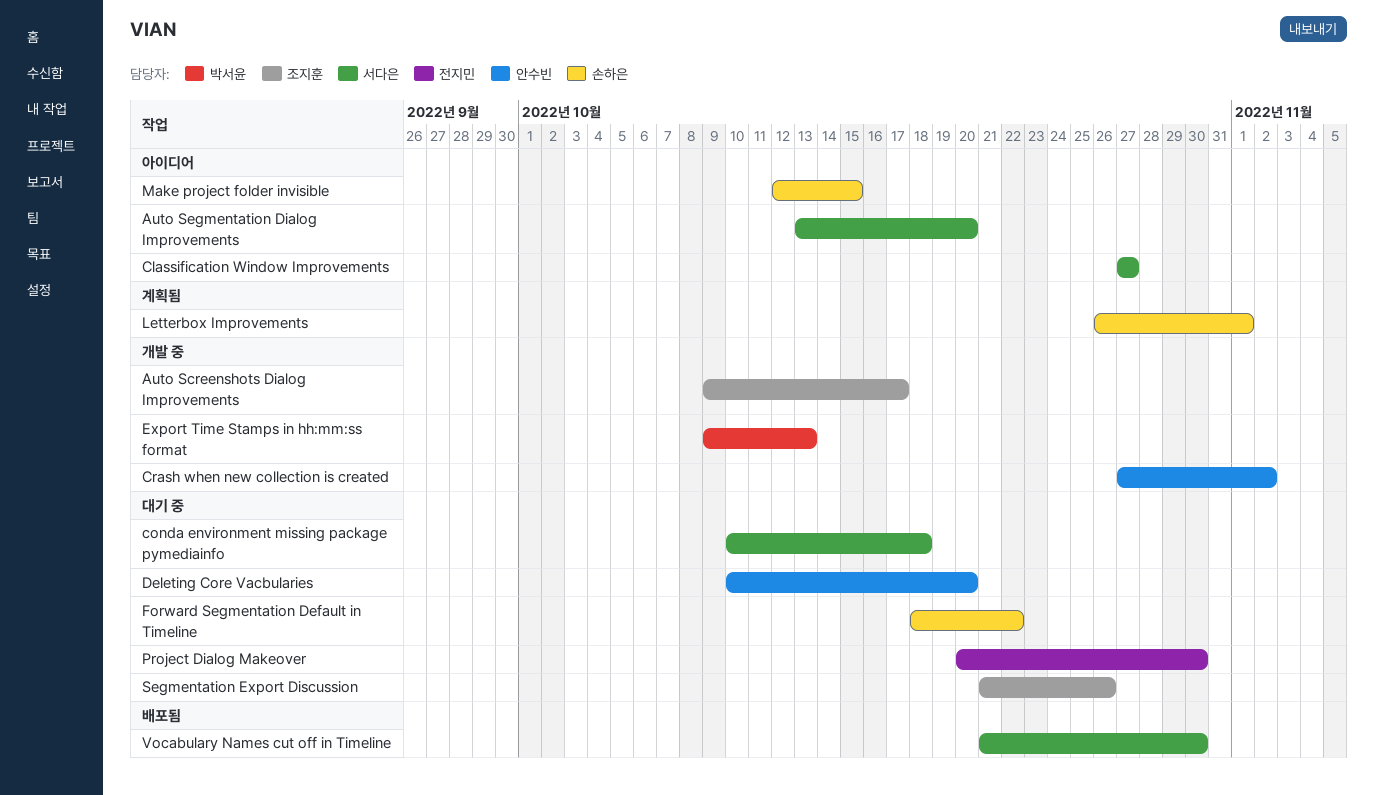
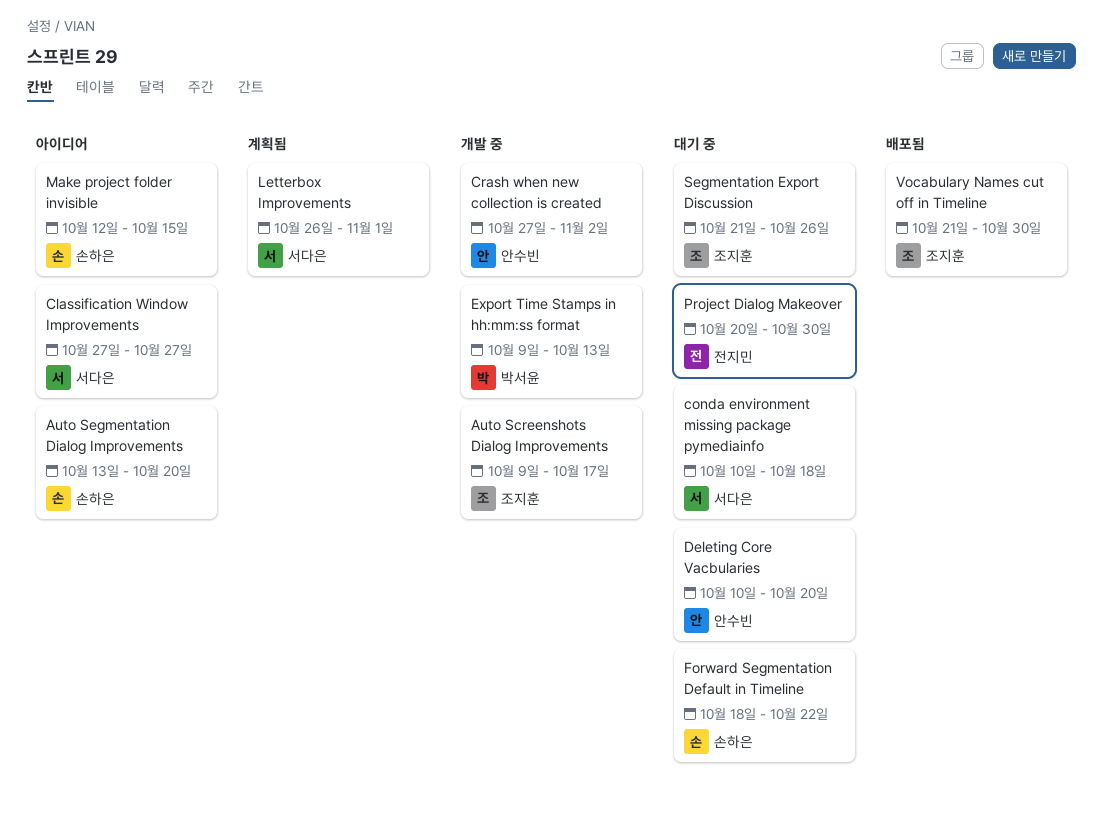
Auto Segmentation Dialog Improvements, owner: 서다은 -> 손하은
Letterbox Improvements, owner: 손하은 -> 서다은
Vocabulary Names cut off in Timeline, owner: 서다은 -> 조지훈

